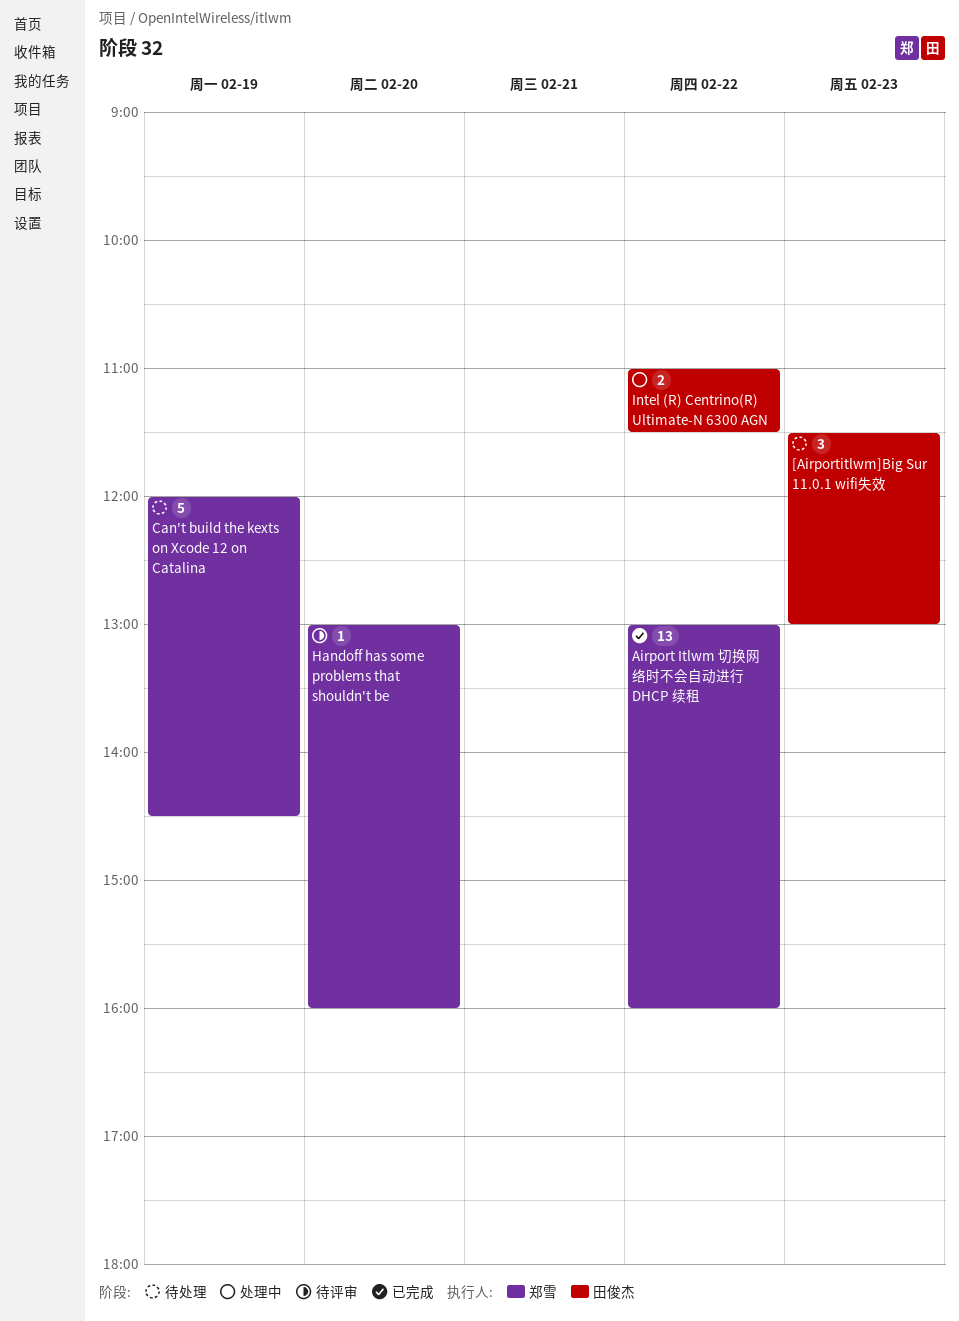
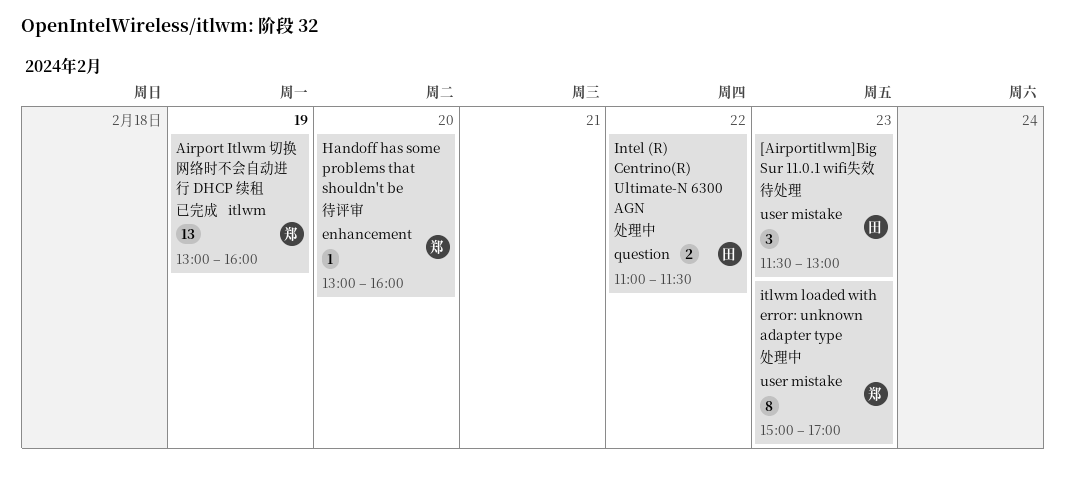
Airport Itlwm 切换网络时不会自动进行 DHCP 续租, day: Feb 22 -> Feb 19
Can't build the kexts on Xcode 12 on Catalina: present -> none
itlwm loaded with error: unknown adapter type: none -> present

